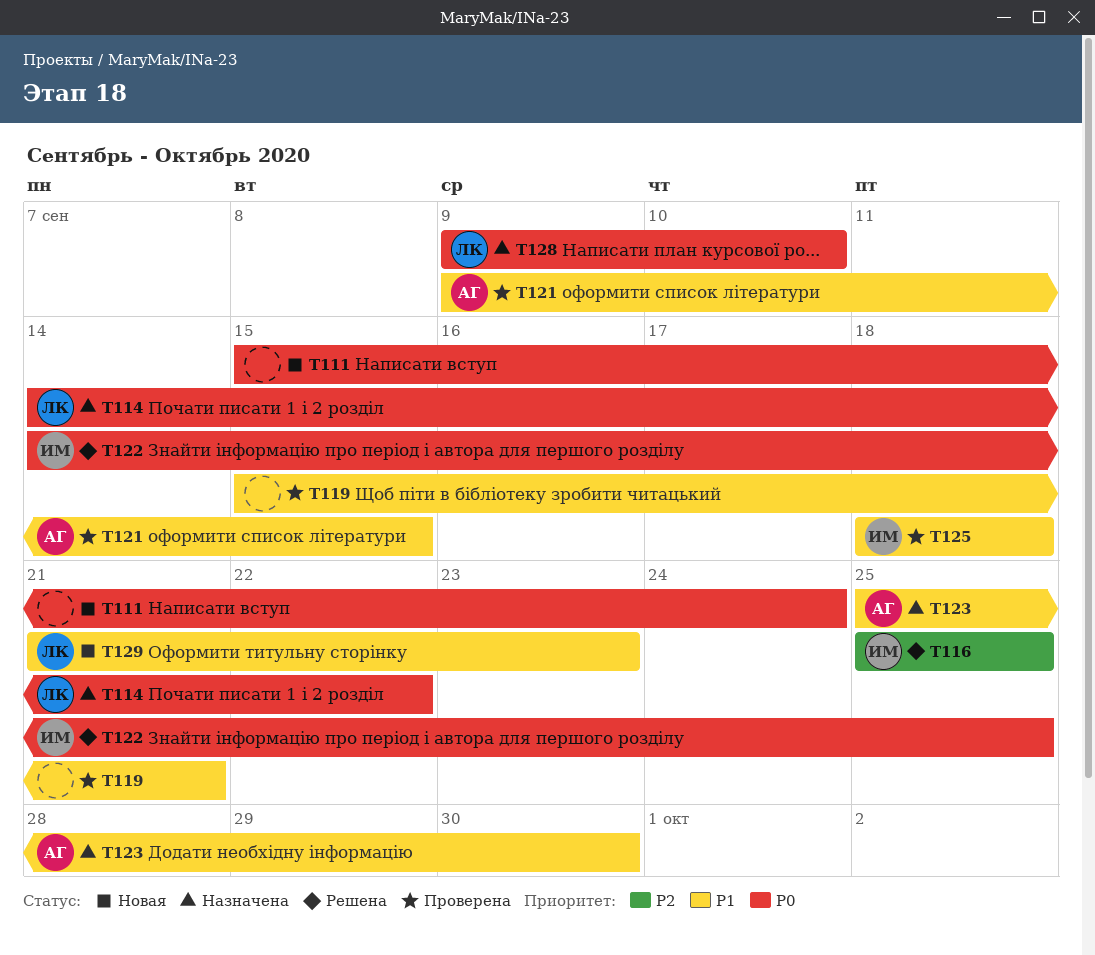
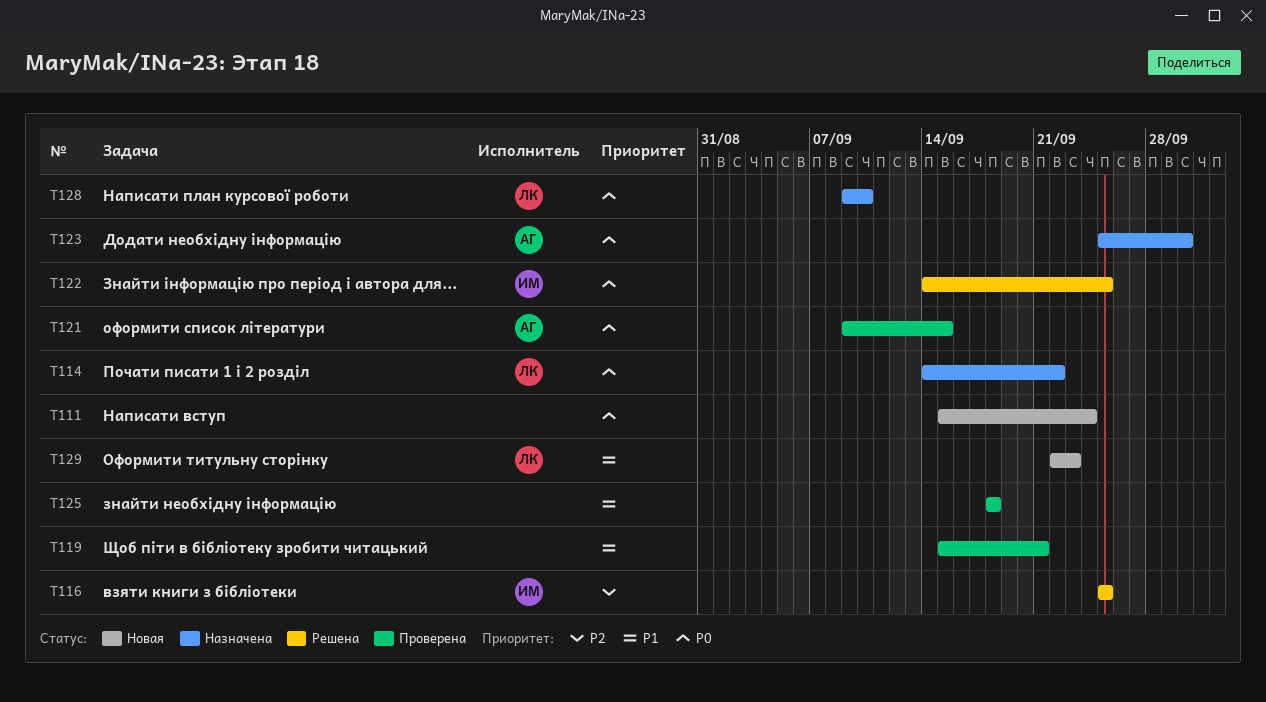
T121, priority: P1 -> P0
T123, priority: P1 -> P0
T125, owner: ИМ -> none
T129, start: Sep 21 -> Sep 22

